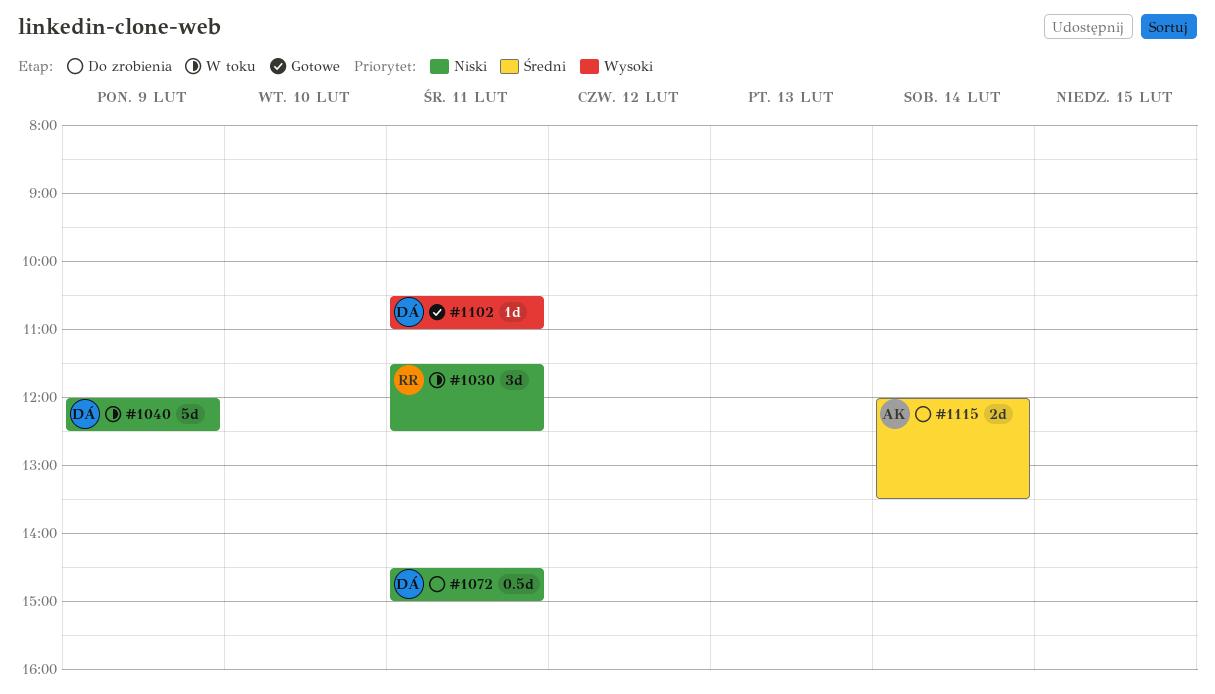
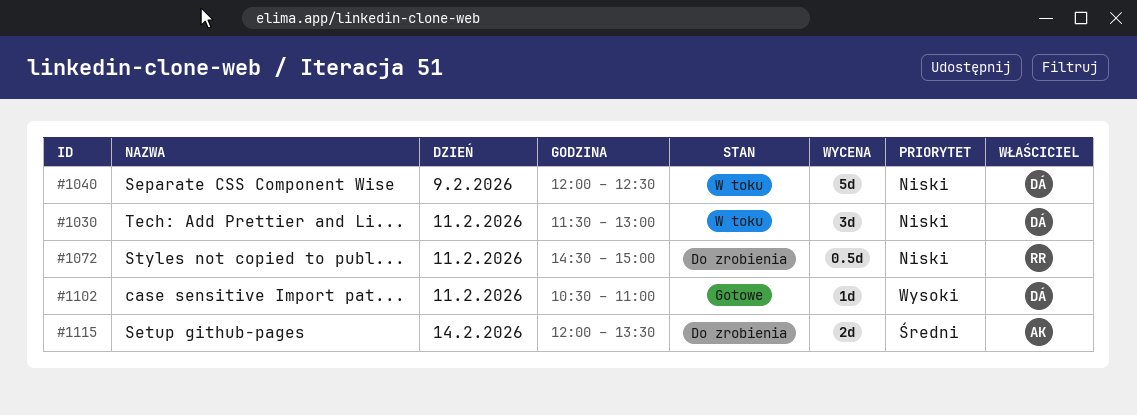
#1030, owner: RR -> DÁ
#1030, ends: 12:30 -> 13:00
#1072, owner: DÁ -> RR

